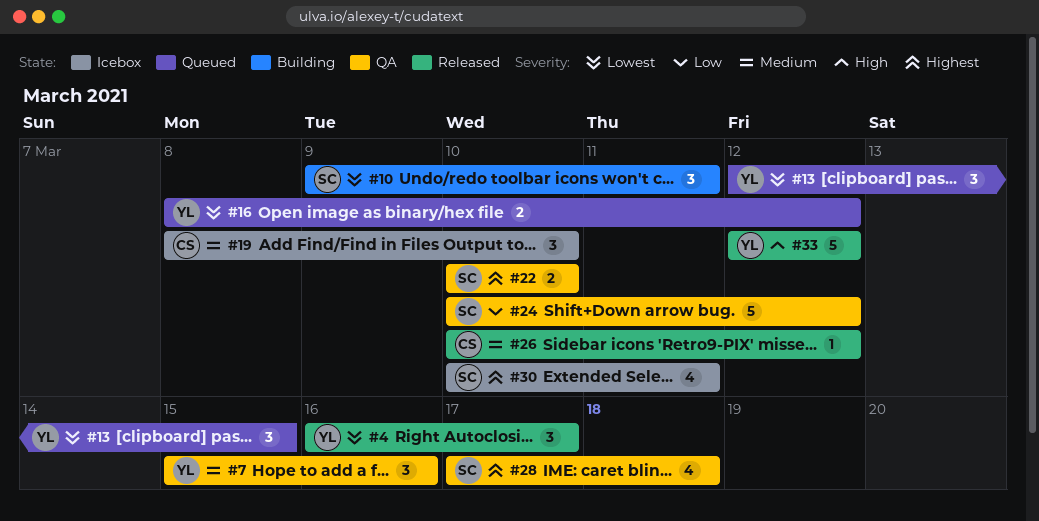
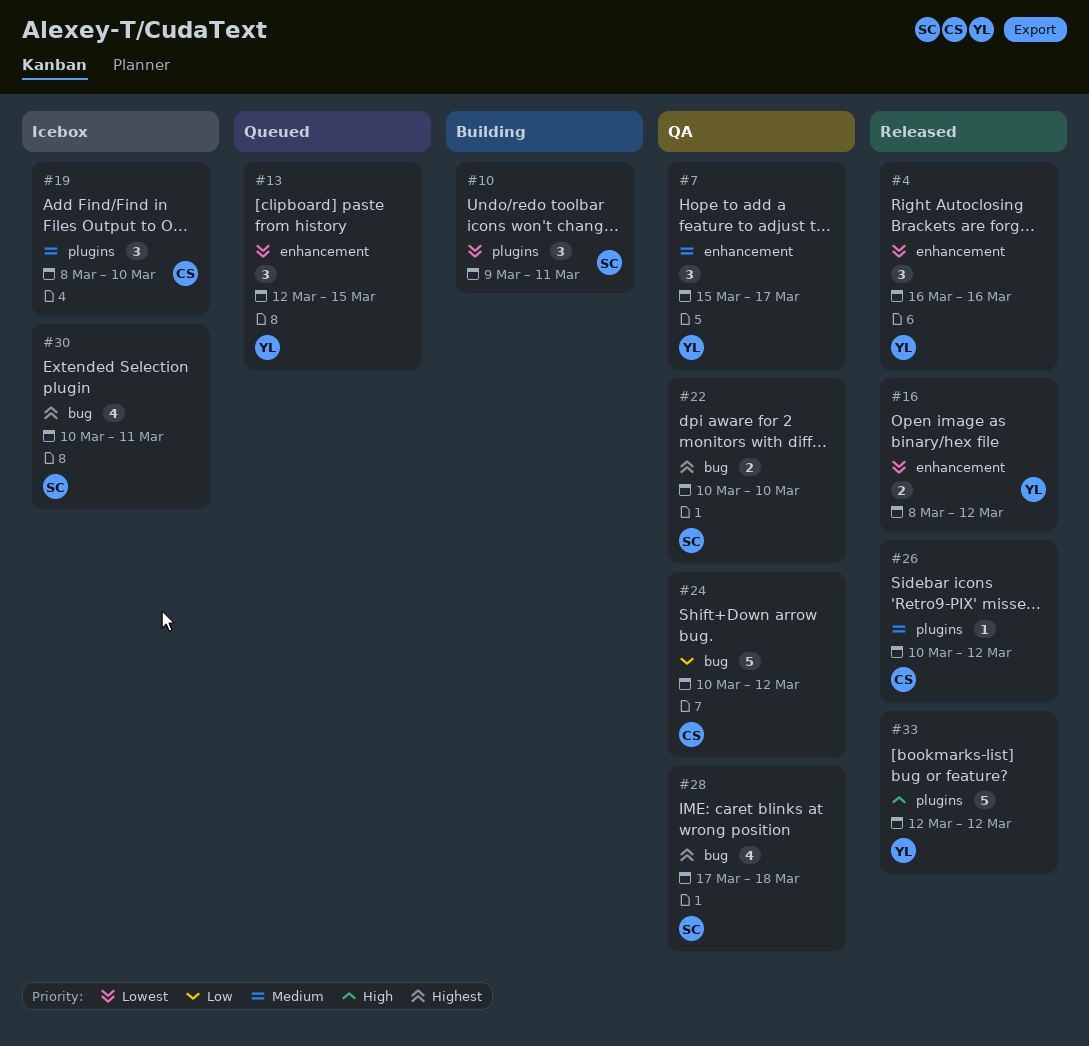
#4, due: Mar 17 -> Mar 16
#7, due: Mar 16 -> Mar 17
#16, status: Queued -> Released
#24, owner: SC -> CS

